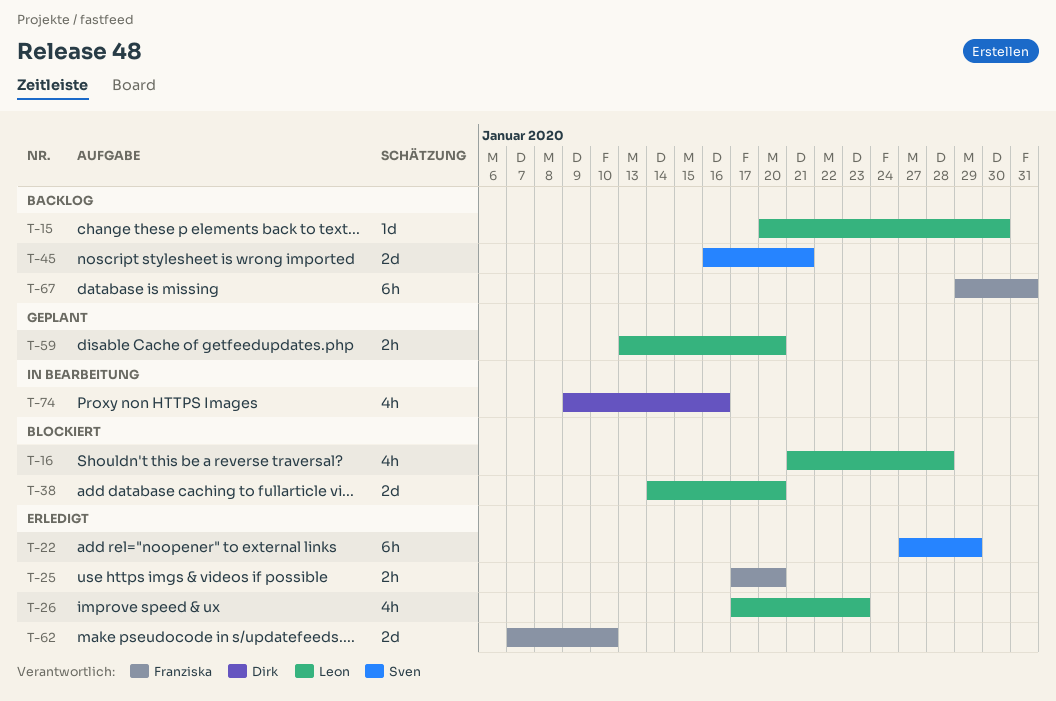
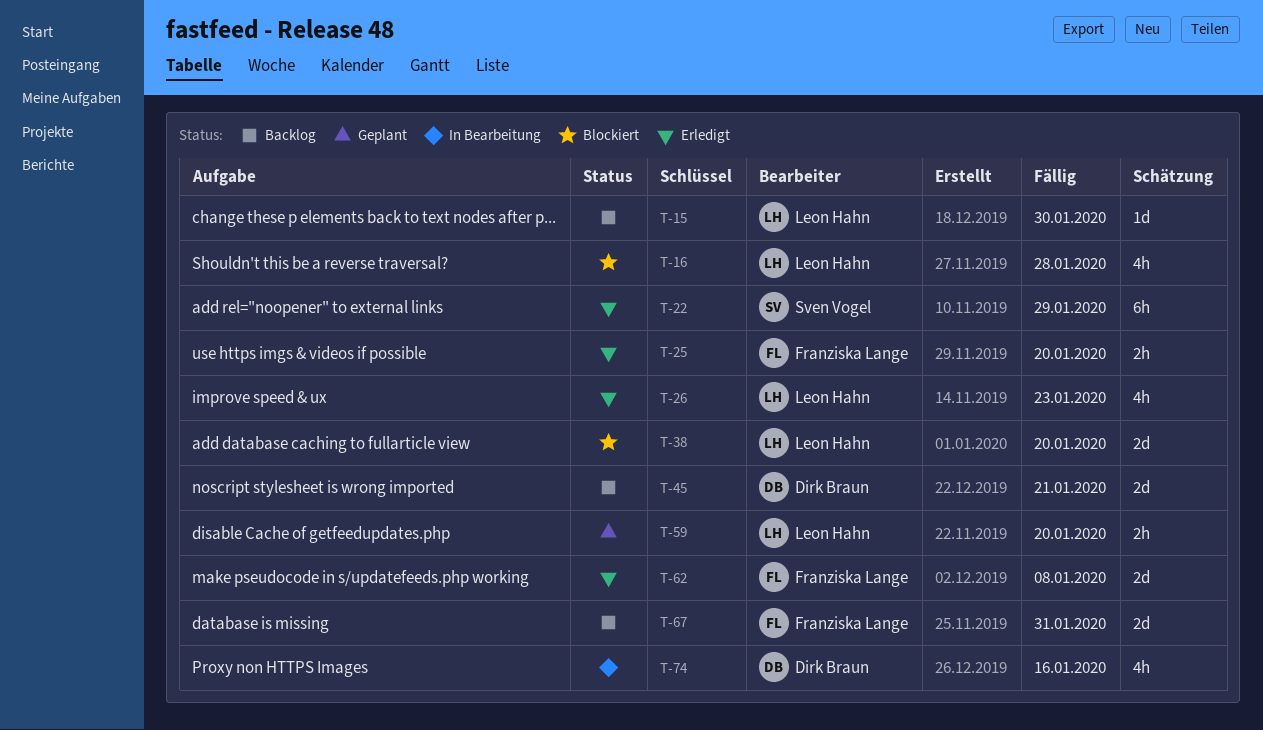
T-45, owner: Sven Vogel -> Dirk Braun
T-62, due: Jan 10 -> Jan 8
T-67, estimate: 6h -> 2d

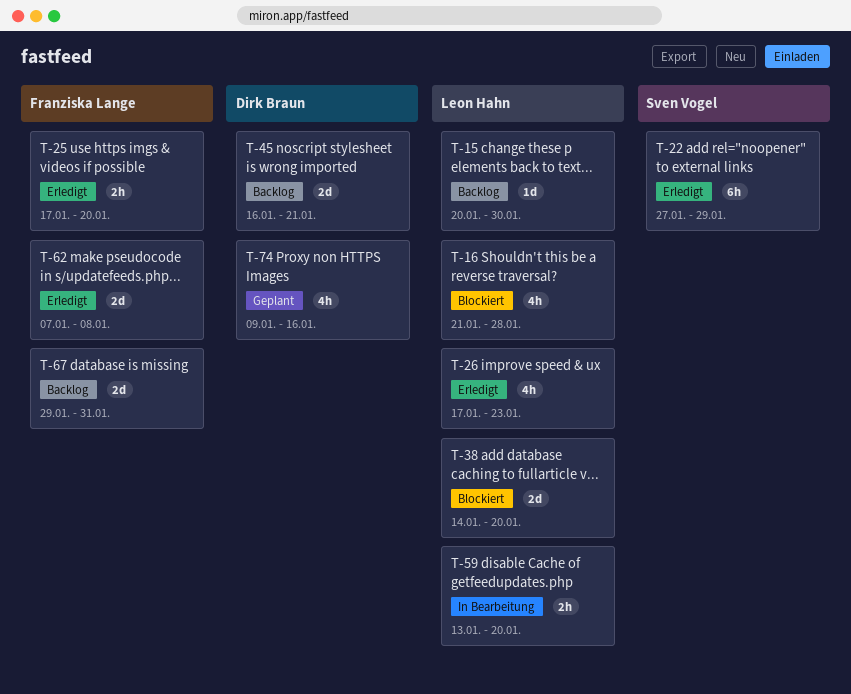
T-59, status: Geplant -> In Bearbeitung
T-74, status: In Bearbeitung -> Geplant

